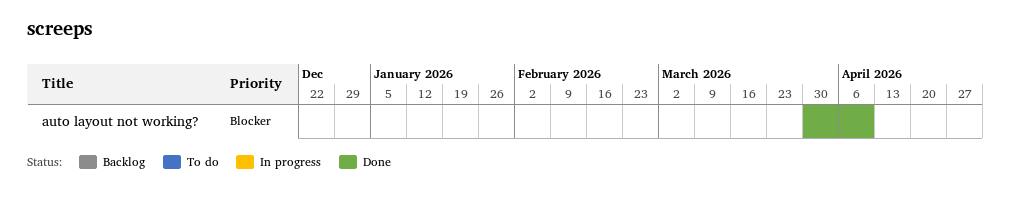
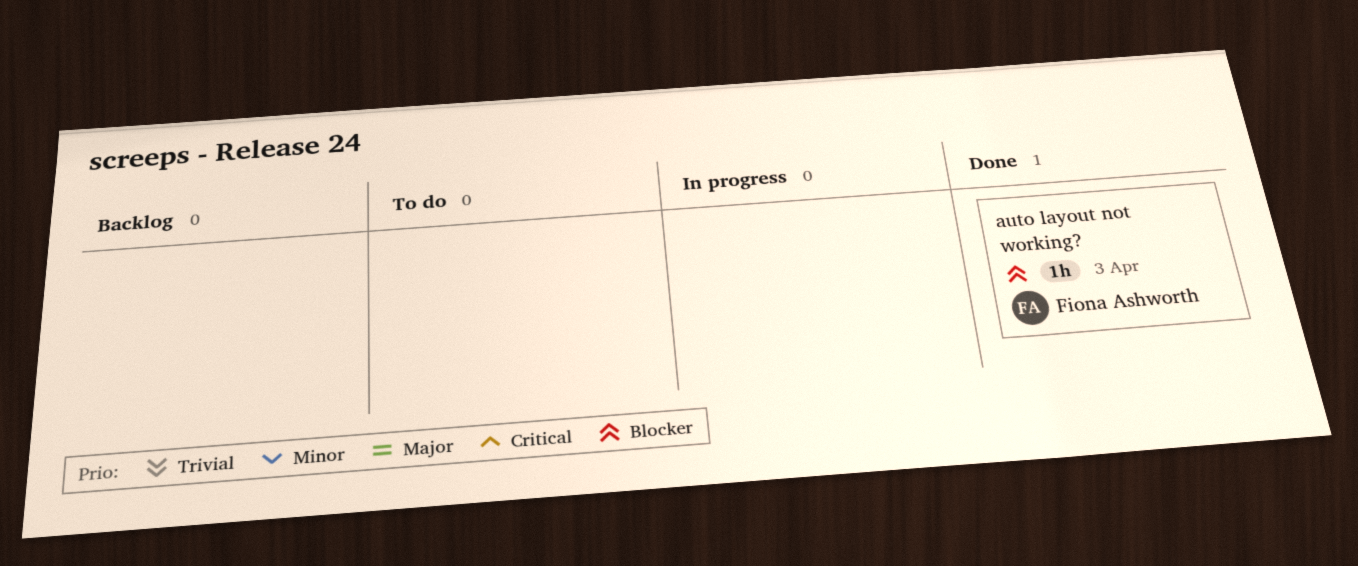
auto layout not working?, due: Apr 10 -> Apr 3

